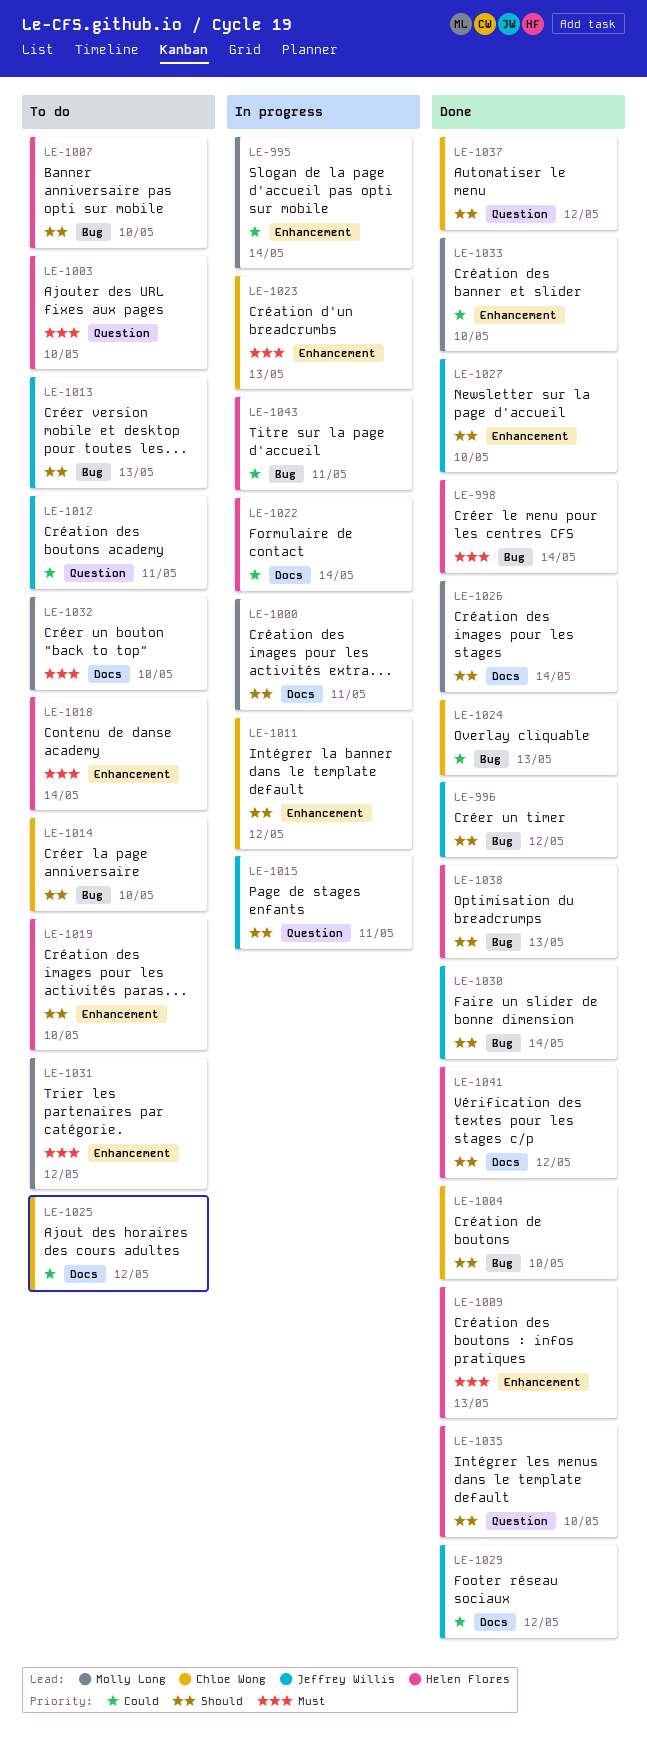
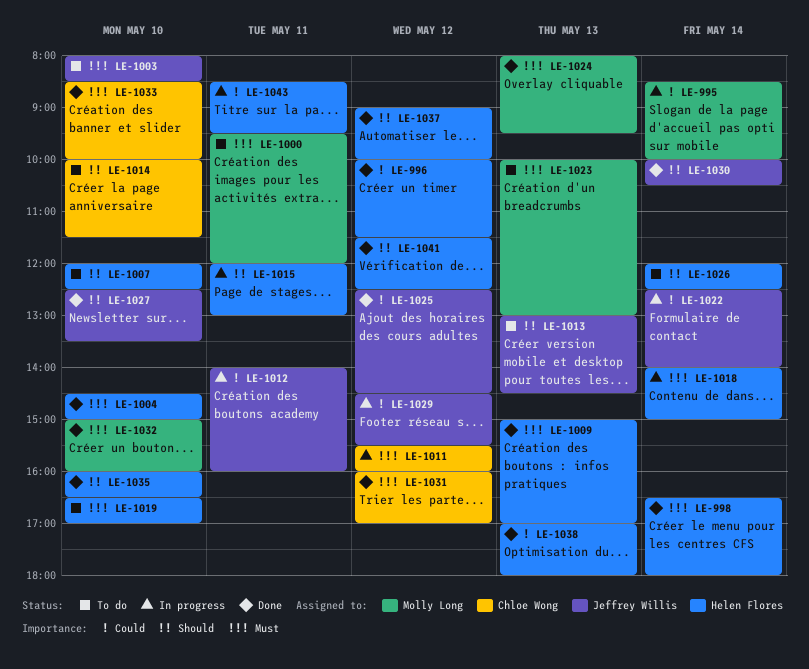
LE-996, owner: Jeffrey Willis -> Helen Flores
LE-996, priority: Should -> Could
LE-1000, status: In progress -> To do
LE-1000, priority: Should -> Must
LE-1003, owner: Helen Flores -> Jeffrey Willis
LE-1004, owner: Chloe Wong -> Helen Flores
LE-1004, priority: Should -> Must
LE-1011, priority: Should -> Must
LE-1012, status: To do -> In progress
LE-1015, owner: Jeffrey Willis -> Helen Flores
LE-1018, status: To do -> In progress
LE-1019, priority: Should -> Must
LE-1022, owner: Helen Flores -> Jeffrey Willis
LE-1023, status: In progress -> To do
LE-1023, owner: Chloe Wong -> Molly Long
LE-1024, owner: Chloe Wong -> Molly Long
LE-1024, priority: Could -> Must
LE-1025, status: To do -> Done
LE-1025, owner: Chloe Wong -> Jeffrey Willis
LE-1026, status: Done -> To do
LE-1026, owner: Molly Long -> Helen Flores
LE-1029, status: Done -> In progress
LE-1031, status: To do -> Done
LE-1031, owner: Molly Long -> Chloe Wong
LE-1032, status: To do -> Done
LE-1033, owner: Molly Long -> Chloe Wong
LE-1033, priority: Could -> Must
LE-1037, owner: Chloe Wong -> Helen Flores
LE-1038, priority: Should -> Could

